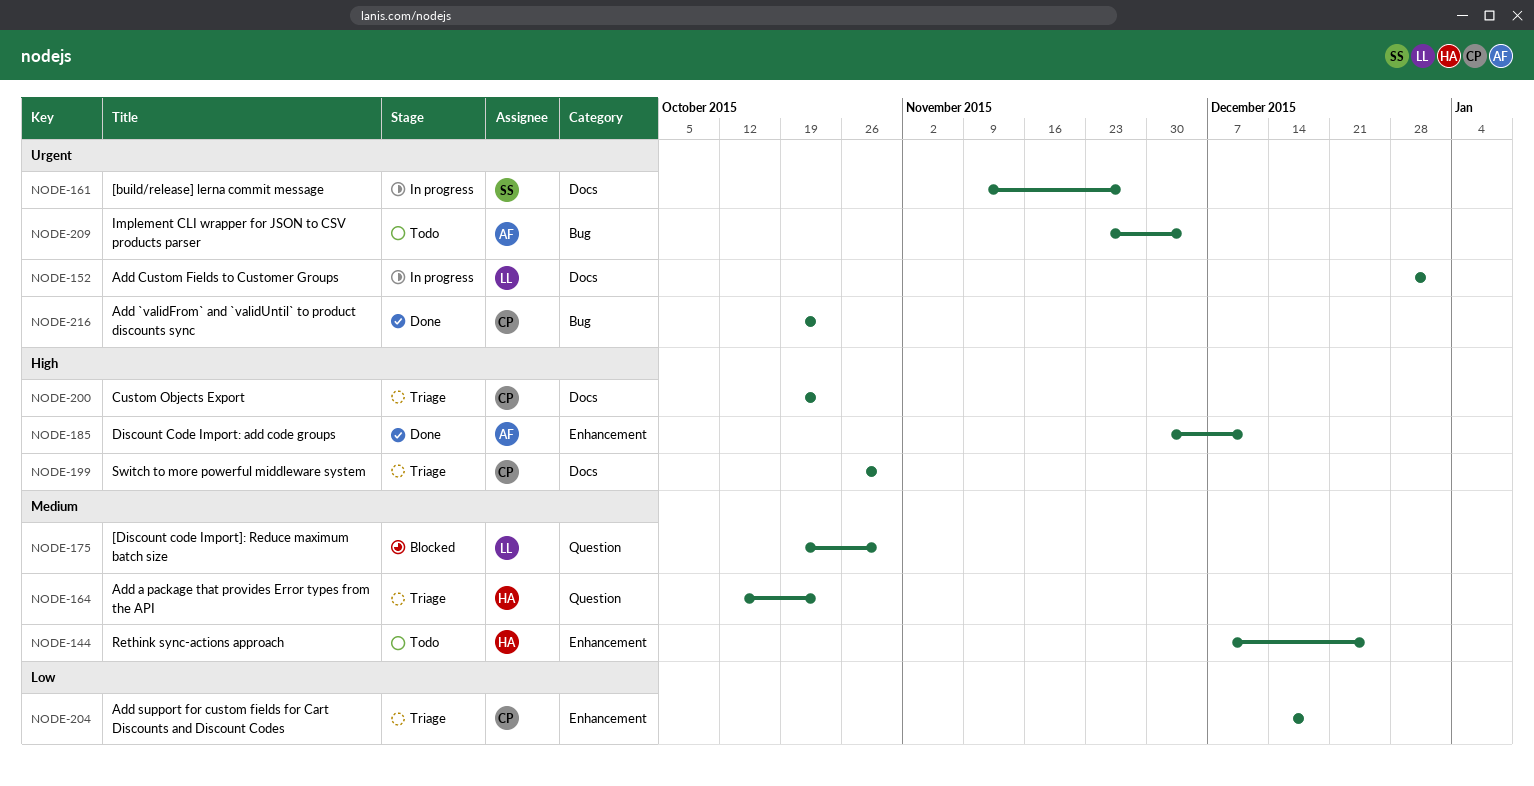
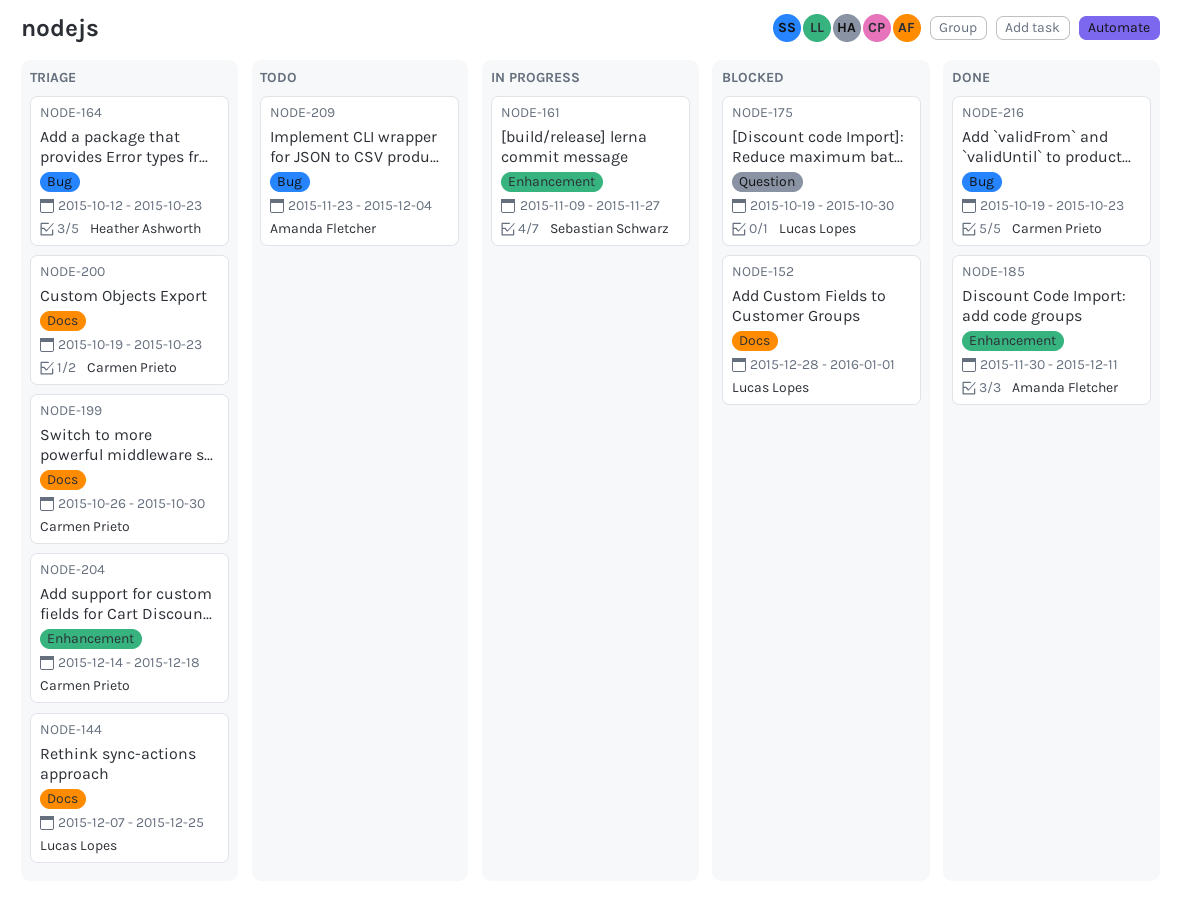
NODE-144, status: Todo -> Triage
NODE-144, owner: Heather Ashworth -> Lucas Lopes
NODE-144, label: Enhancement -> Docs
NODE-152, status: In progress -> Blocked
NODE-161, label: Docs -> Enhancement
NODE-164, label: Question -> Bug

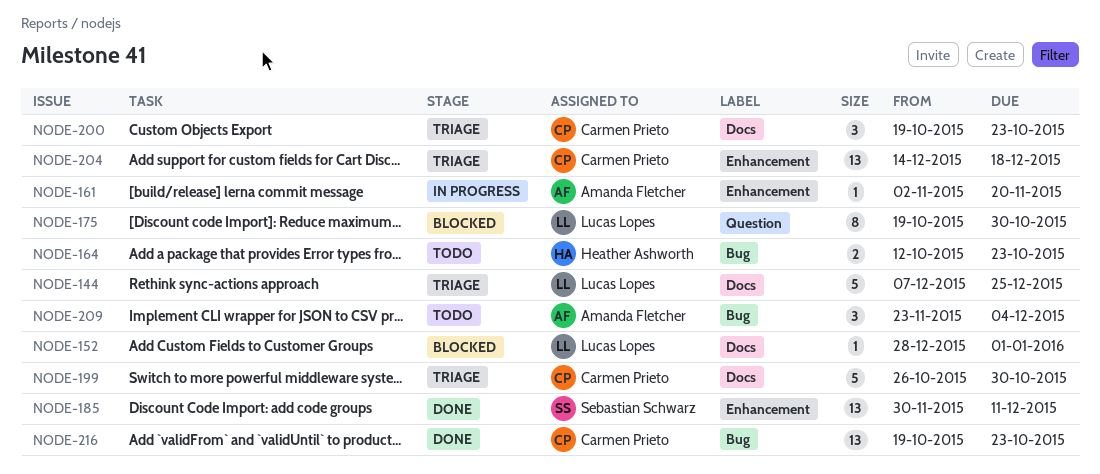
NODE-161, owner: Sebastian Schwarz -> Amanda Fletcher
NODE-161, start: Nov 9 -> Nov 2
NODE-161, due: Nov 27 -> Nov 20
NODE-164, status: Triage -> Todo
NODE-185, owner: Amanda Fletcher -> Sebastian Schwarz

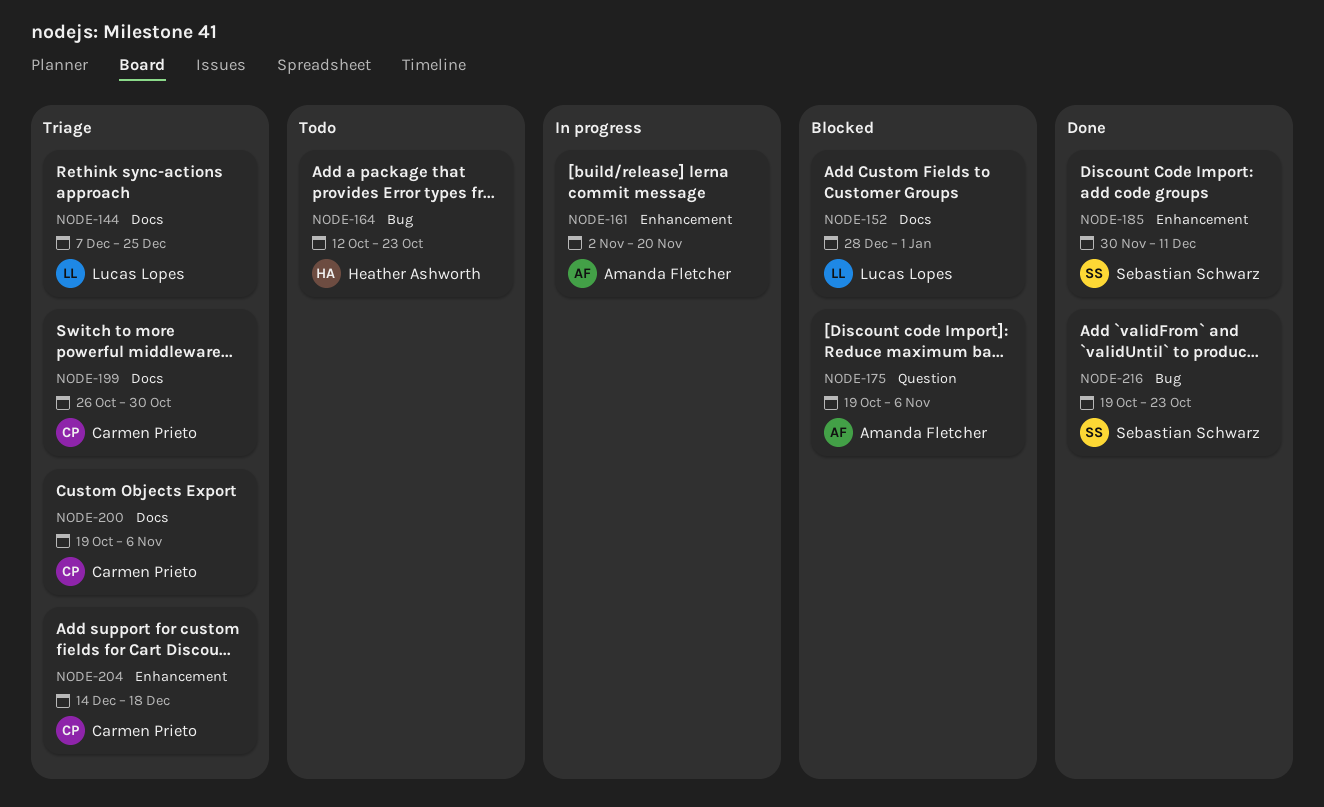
NODE-175, owner: Lucas Lopes -> Amanda Fletcher
NODE-175, due: Oct 30 -> Nov 6
NODE-200, due: Oct 23 -> Nov 6
NODE-209: present -> none
NODE-216, owner: Carmen Prieto -> Sebastian Schwarz

